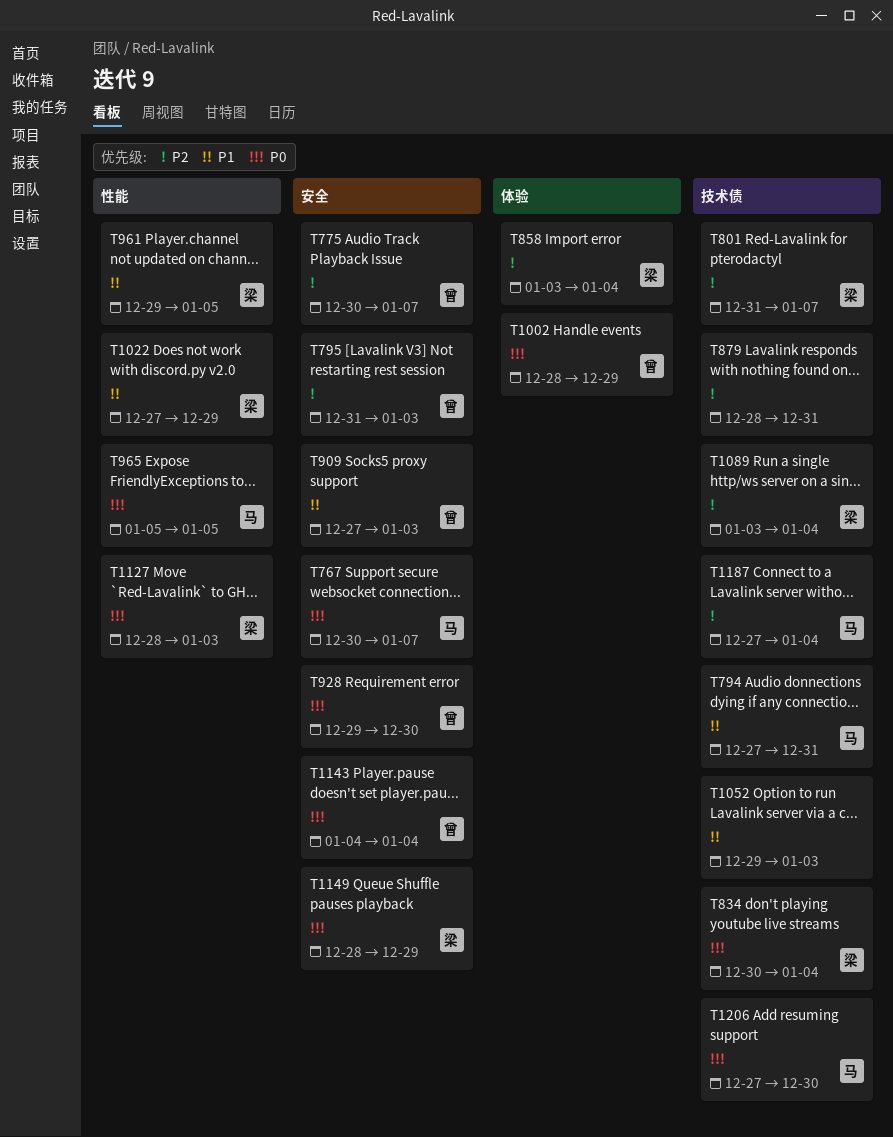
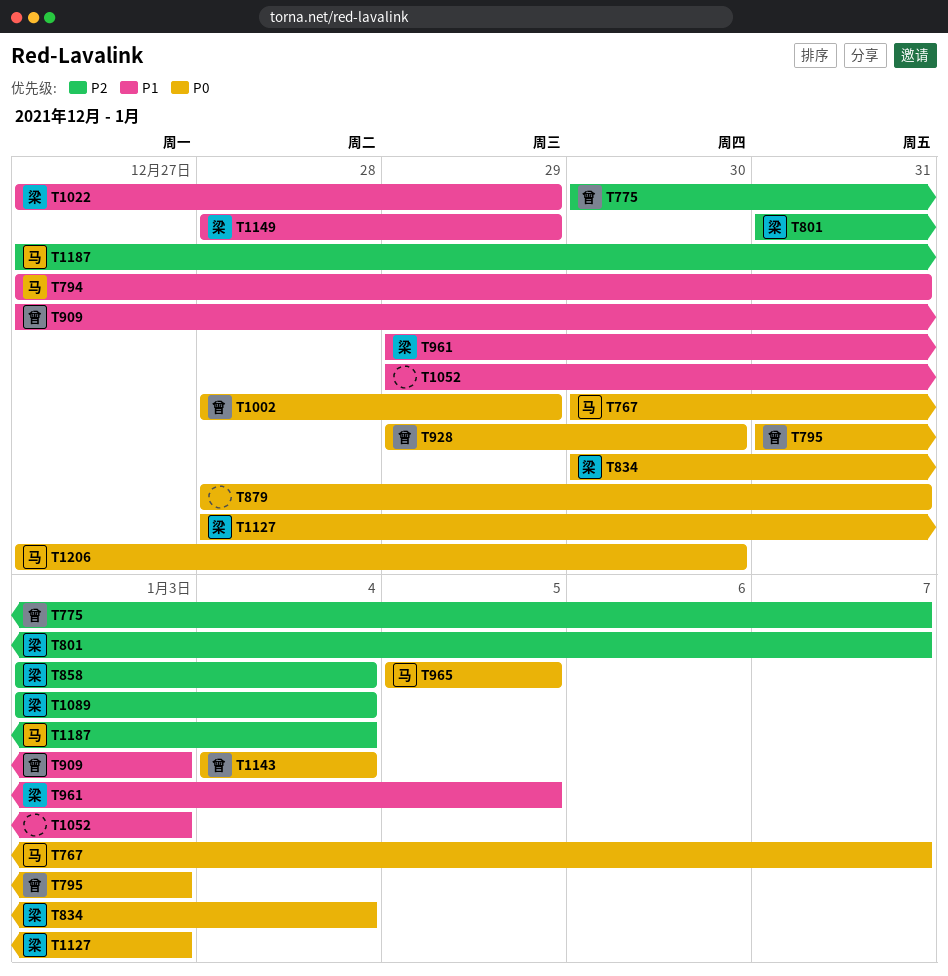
T795, priority: P2 -> P0
T879, priority: P2 -> P0
T1149, priority: P0 -> P1

